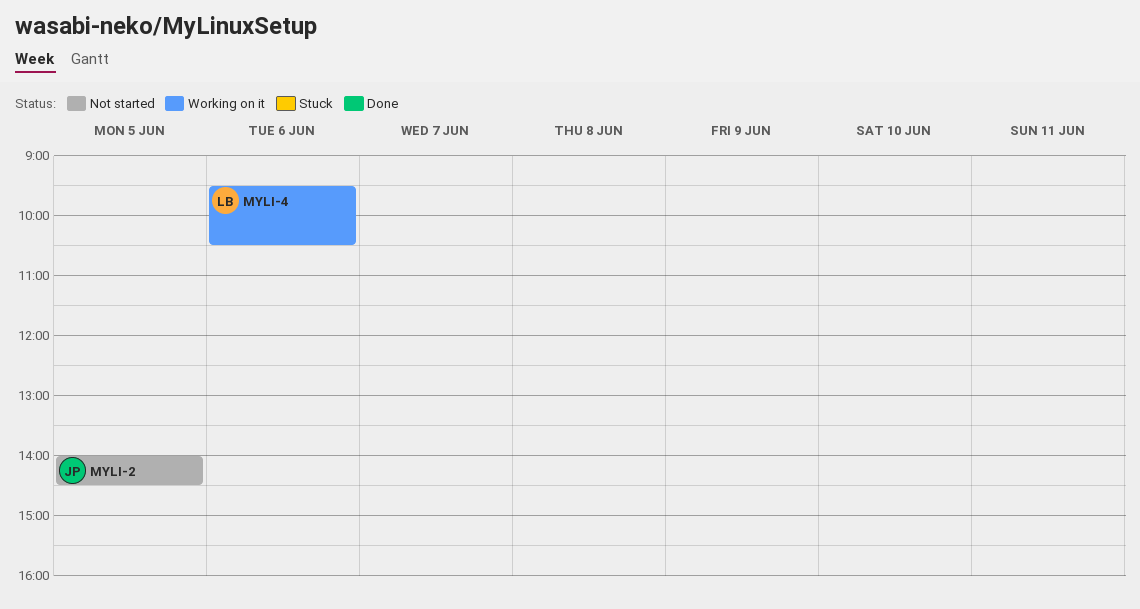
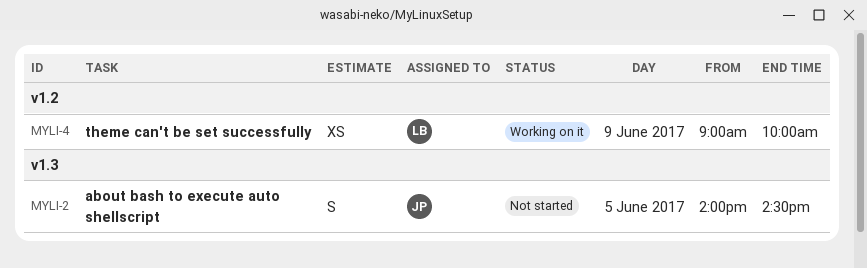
MYLI-4, day: Jun 6 -> Jun 9
MYLI-4, begins: 09:30 -> 09:00
MYLI-4, ends: 10:30 -> 10:00

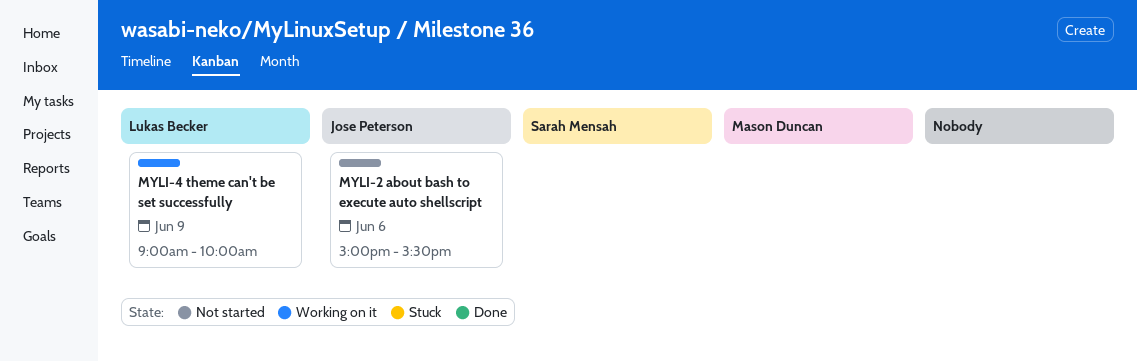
MYLI-2, day: Jun 5 -> Jun 6
MYLI-2, begins: 14:00 -> 15:00
MYLI-2, ends: 14:30 -> 15:30

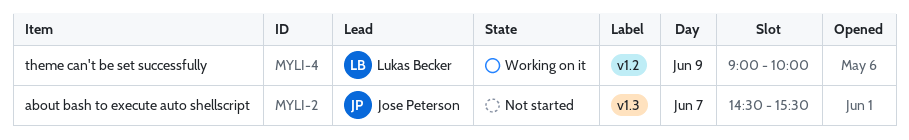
MYLI-2, day: Jun 6 -> Jun 7
MYLI-2, begins: 15:00 -> 14:30

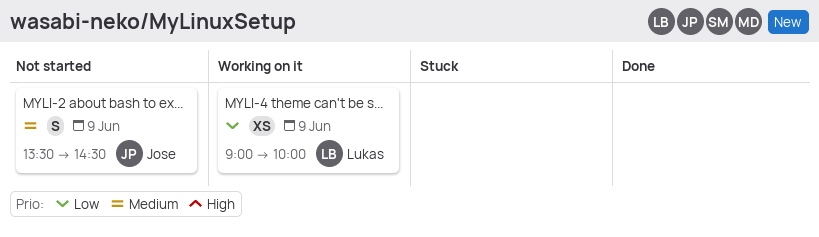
MYLI-2, day: Jun 7 -> Jun 9
MYLI-2, begins: 14:30 -> 13:30
MYLI-2, ends: 15:30 -> 14:30

